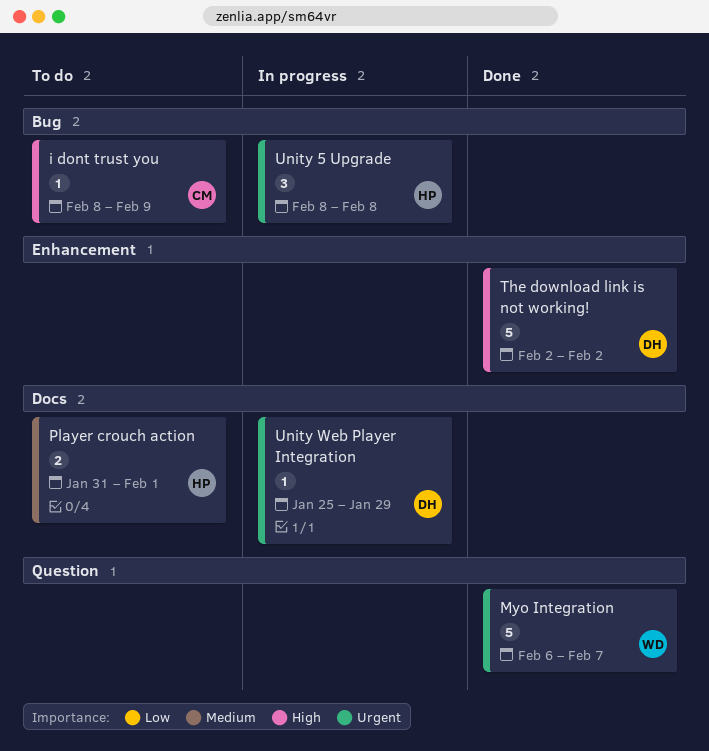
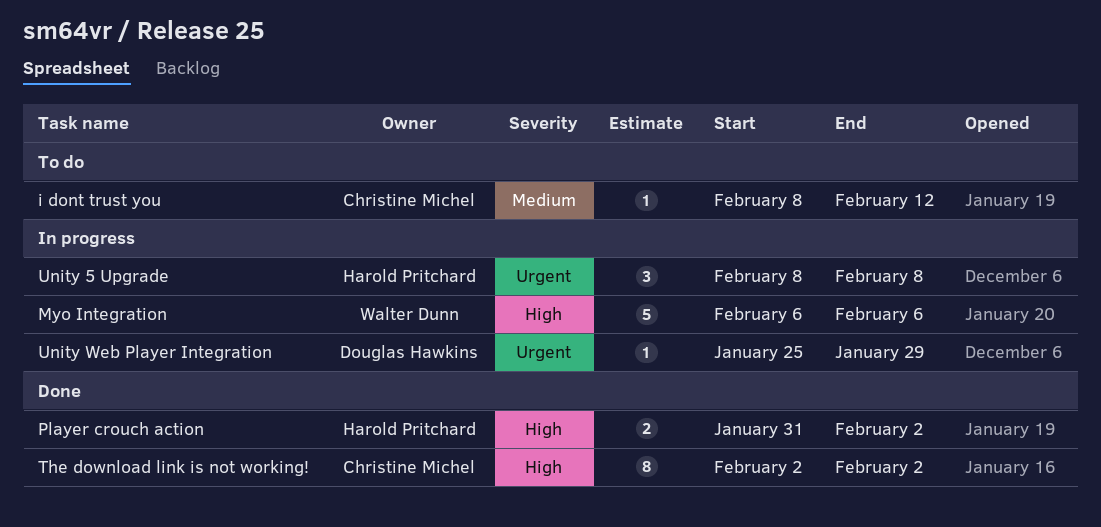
i dont trust you, priority: High -> Medium
i dont trust you, due: Feb 9 -> Feb 12
Myo Integration, status: Done -> In progress
Myo Integration, priority: Urgent -> High
Myo Integration, due: Feb 7 -> Feb 6
Player crouch action, status: To do -> Done
Player crouch action, priority: Medium -> High
Player crouch action, due: Feb 1 -> Feb 2
The download link is not working!, owner: Douglas Hawkins -> Christine Michel
The download link is not working!, estimate: 5 -> 8

